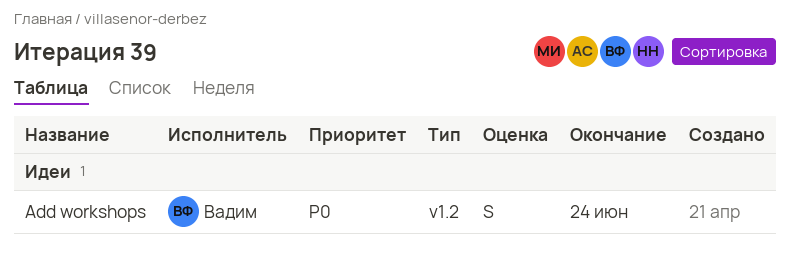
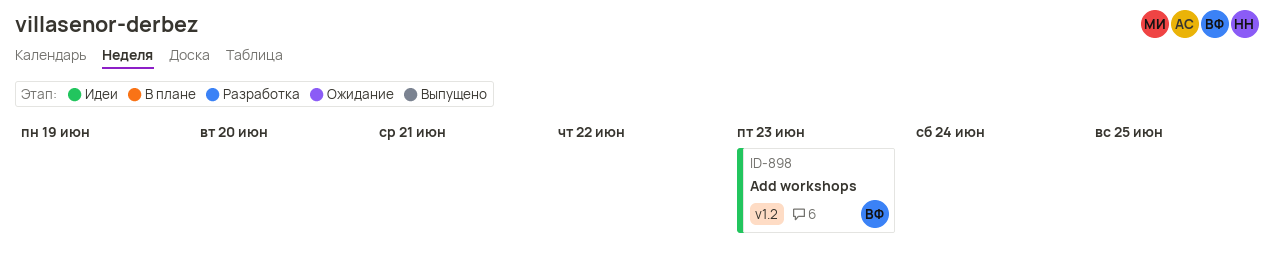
Add workshops, due: Jun 24 -> Jun 23

